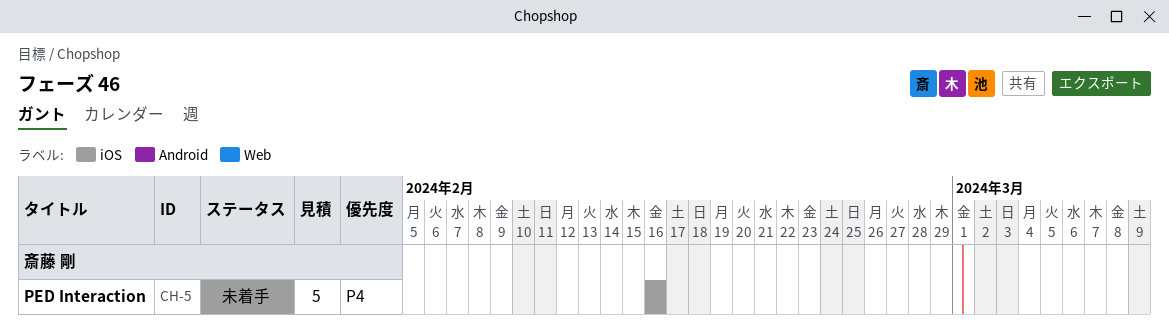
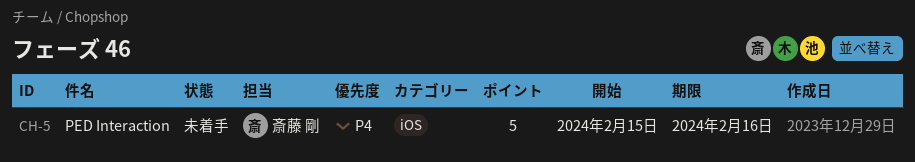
CH-5, start: Feb 16 -> Feb 15

